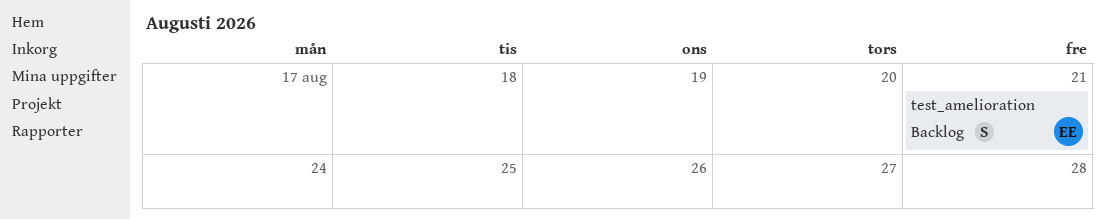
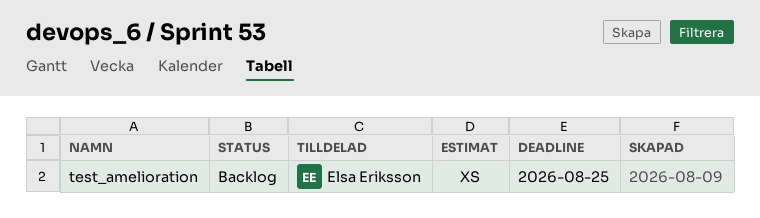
test_amelioration, estimate: S -> XS
test_amelioration, due: Aug 21 -> Aug 25

